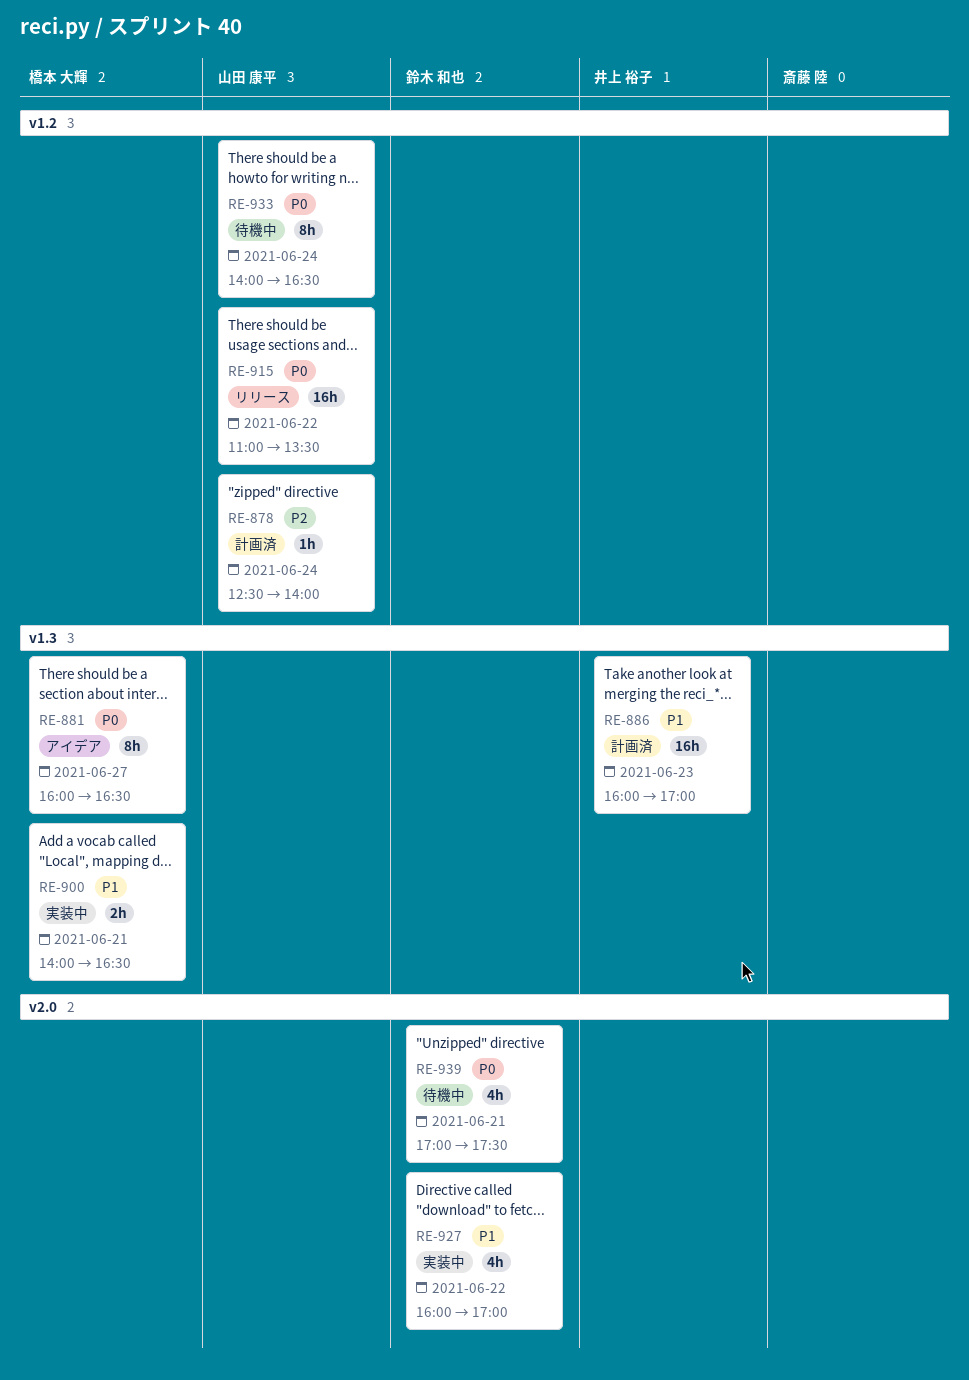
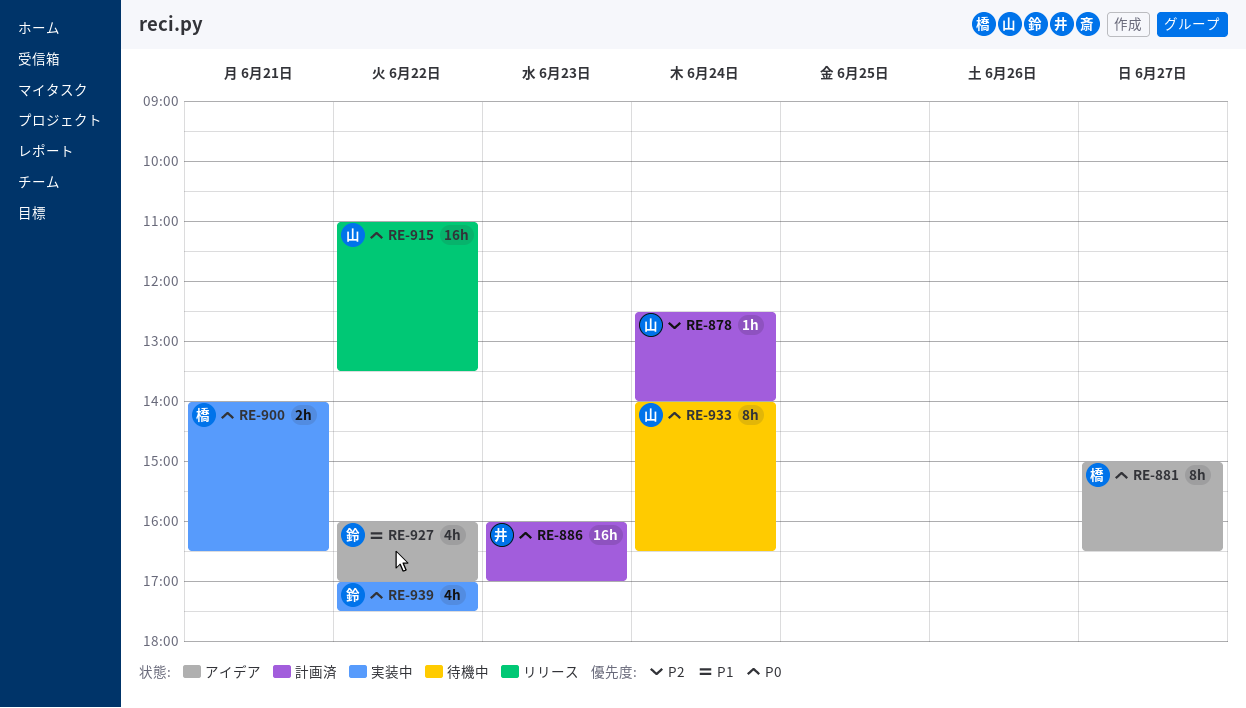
RE-881, begins: 16:00 -> 15:00
RE-886, priority: P1 -> P0
RE-900, priority: P1 -> P0
RE-927, status: 実装中 -> アイデア
RE-939, status: 待機中 -> 実装中
RE-939, day: Jun 21 -> Jun 22

